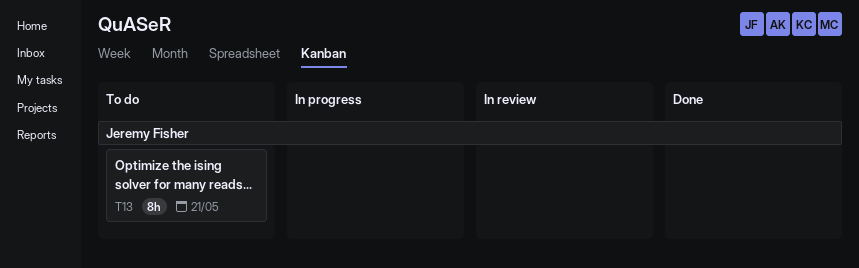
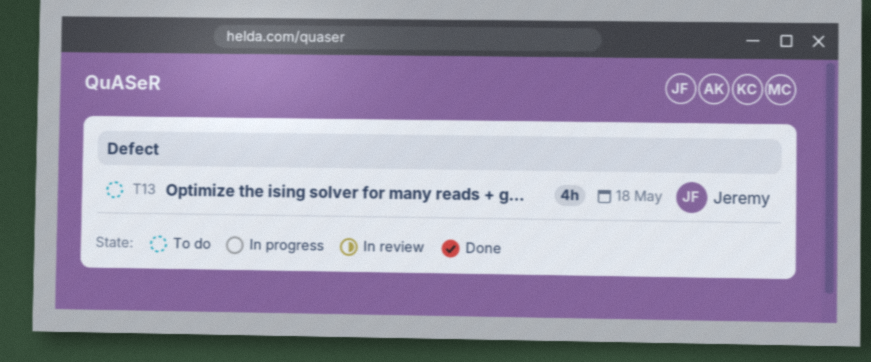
T13, estimate: 8h -> 4h
T13, due: May 21 -> May 18

